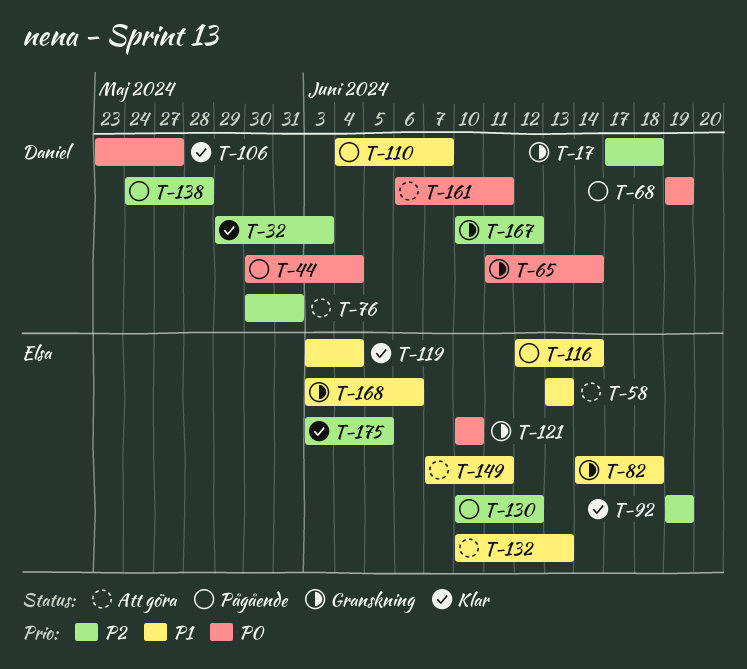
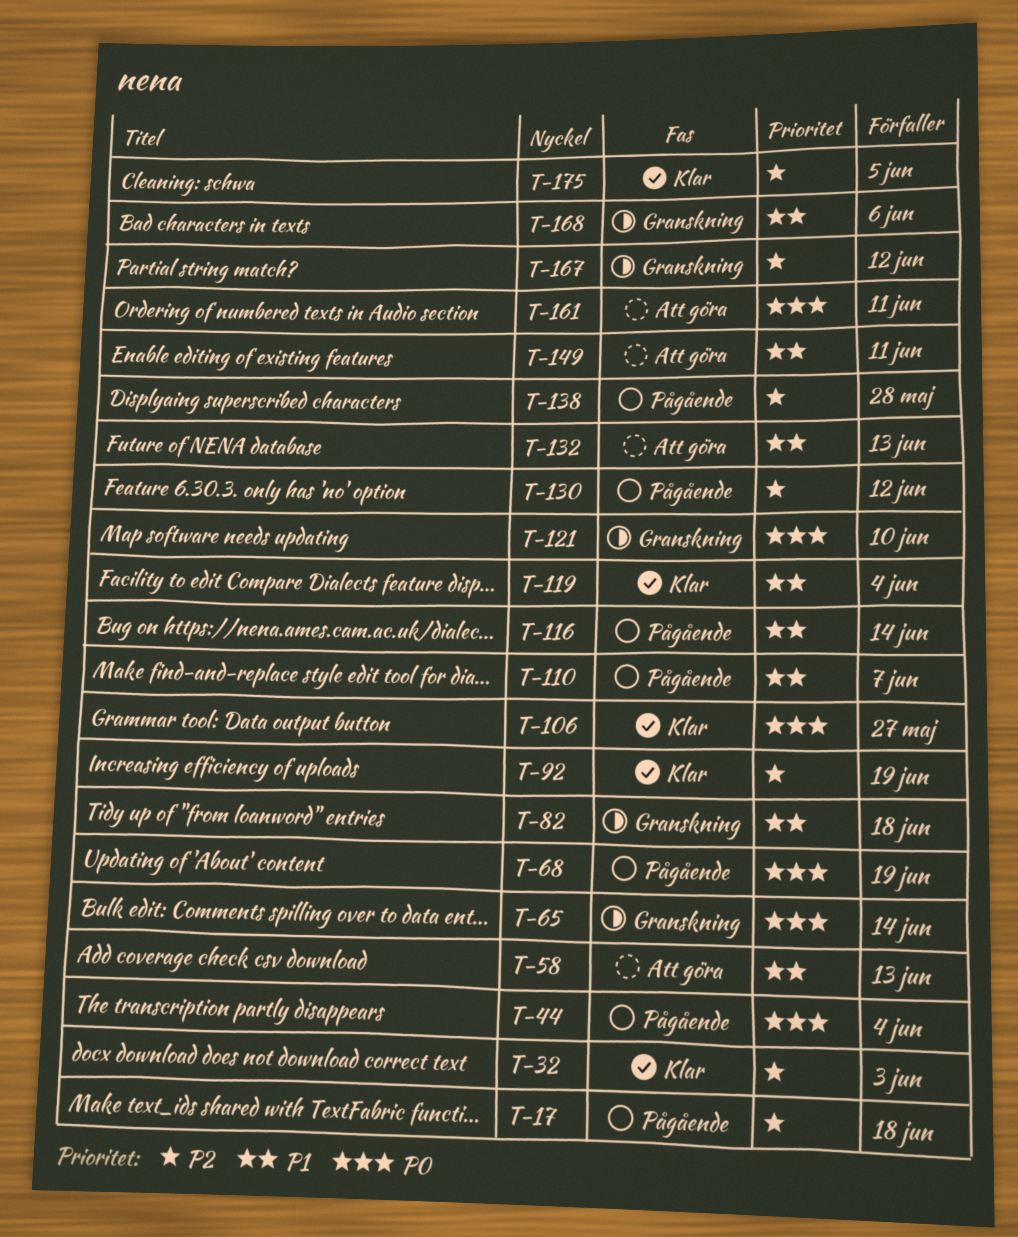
T-17, status: Granskning -> Pågående
T-76: present -> none

